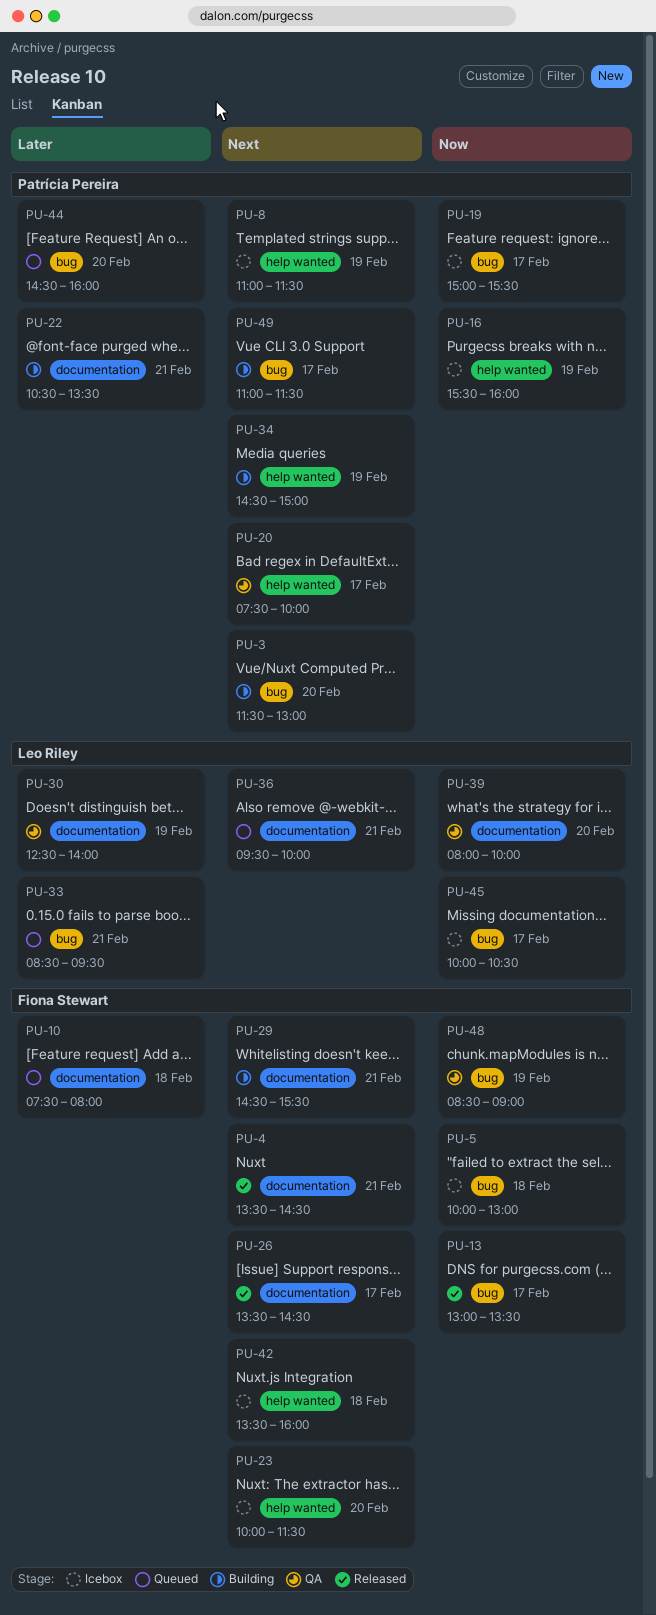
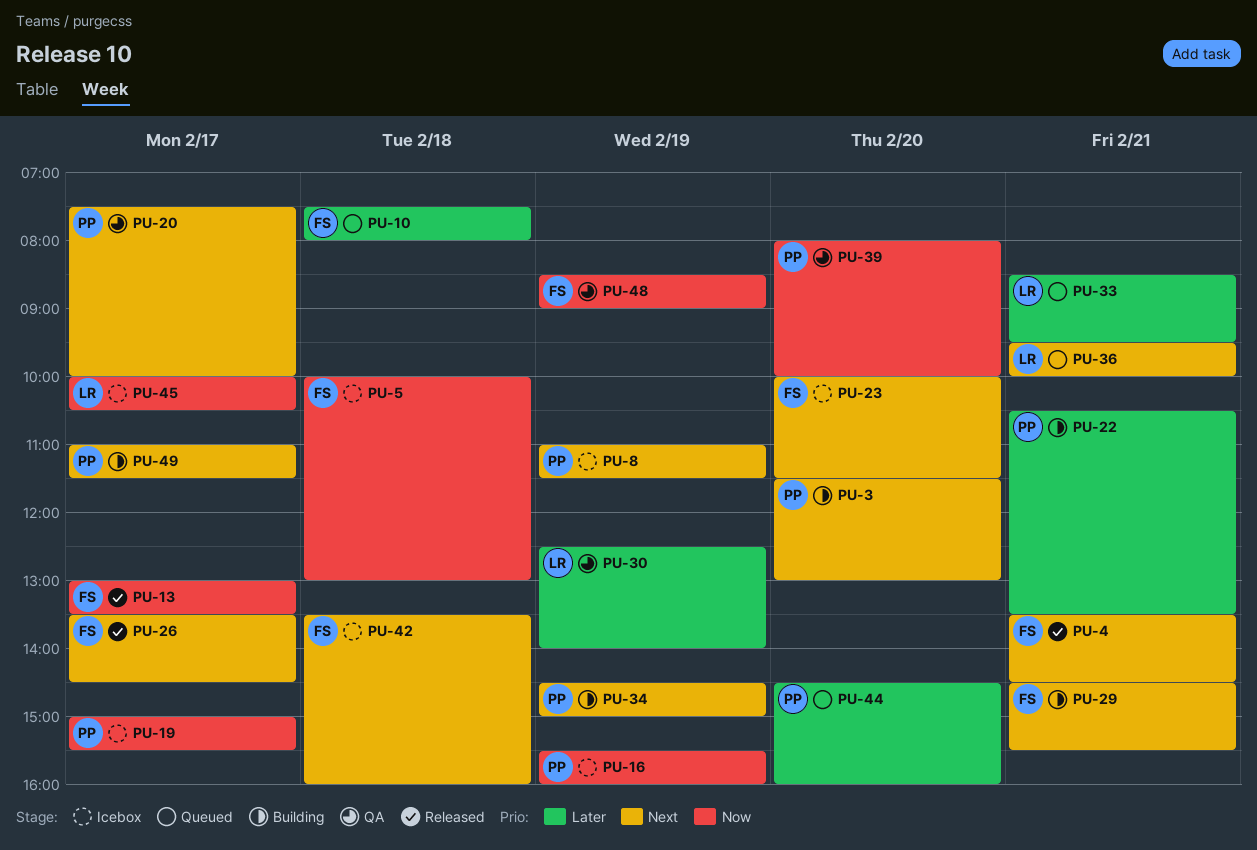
PU-39, owner: Leo Riley -> Patrícia Pereira

